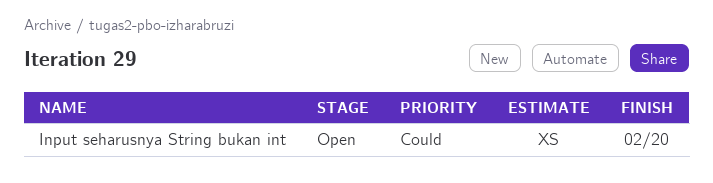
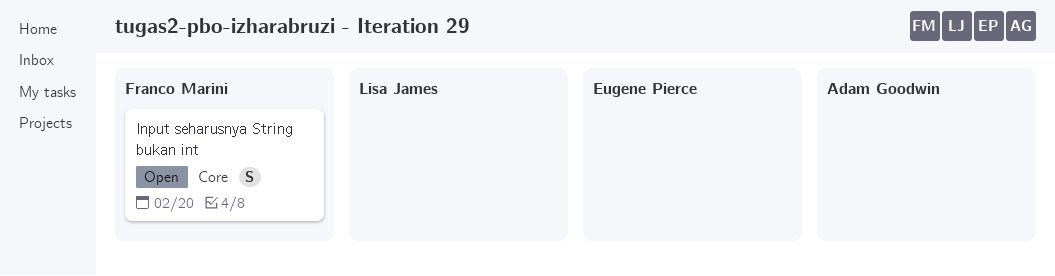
Input seharusnya String bukan int, estimate: XS -> S

